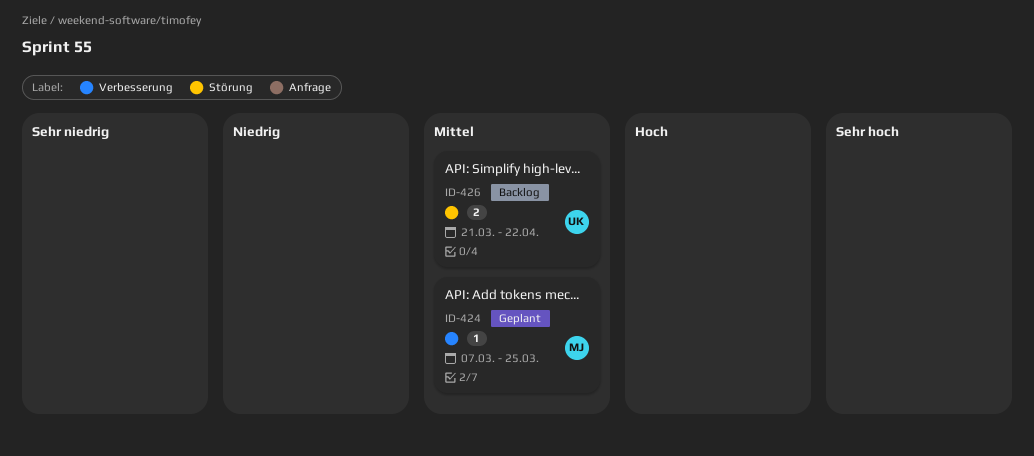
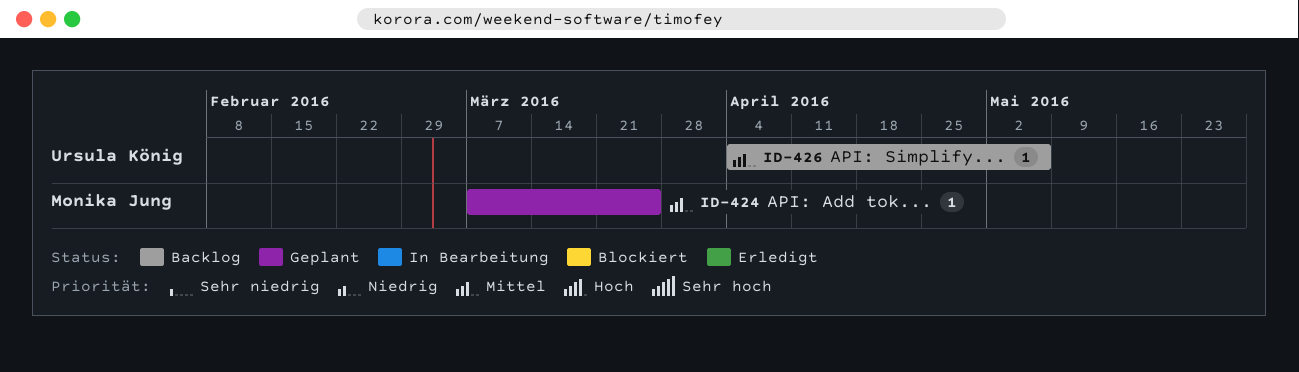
ID-426, estimate: 2 -> 1
ID-426, start: Mar 21 -> Apr 4
ID-426, due: Apr 22 -> May 6

